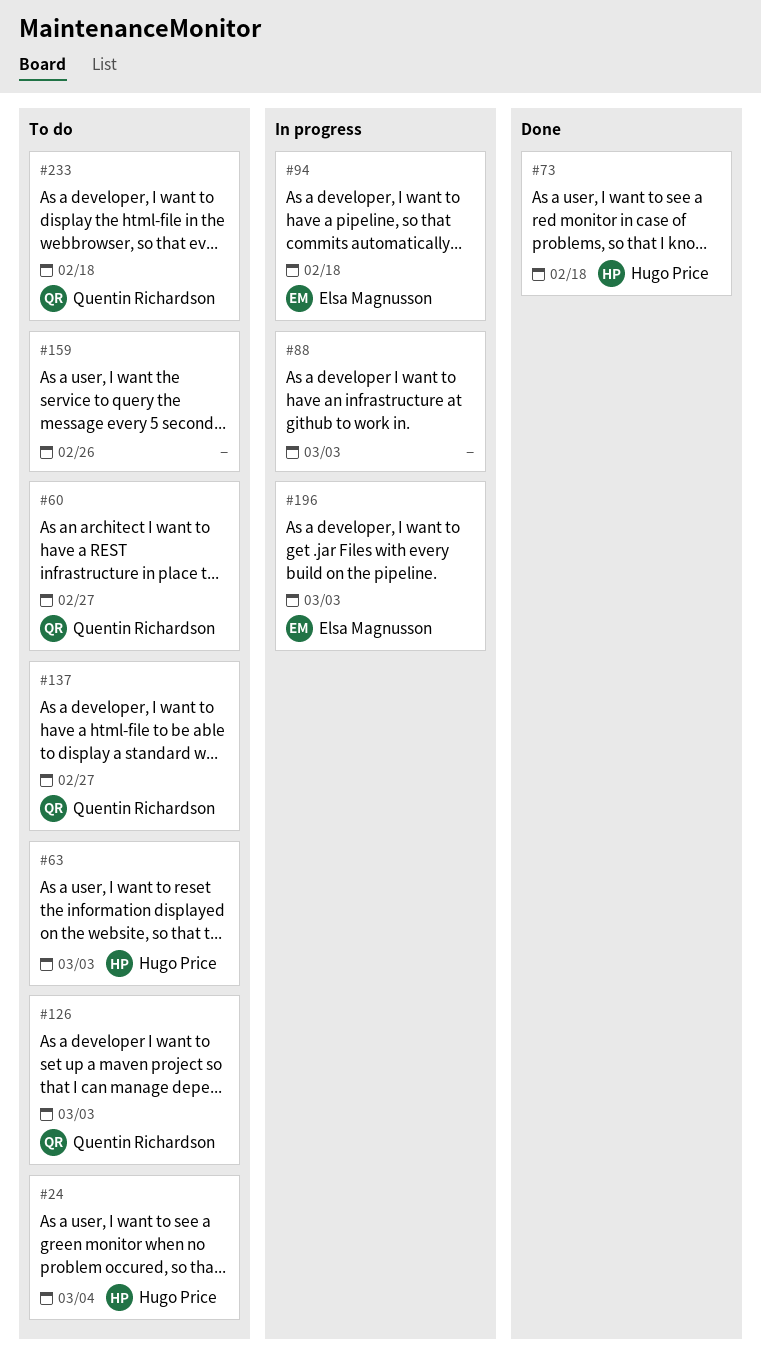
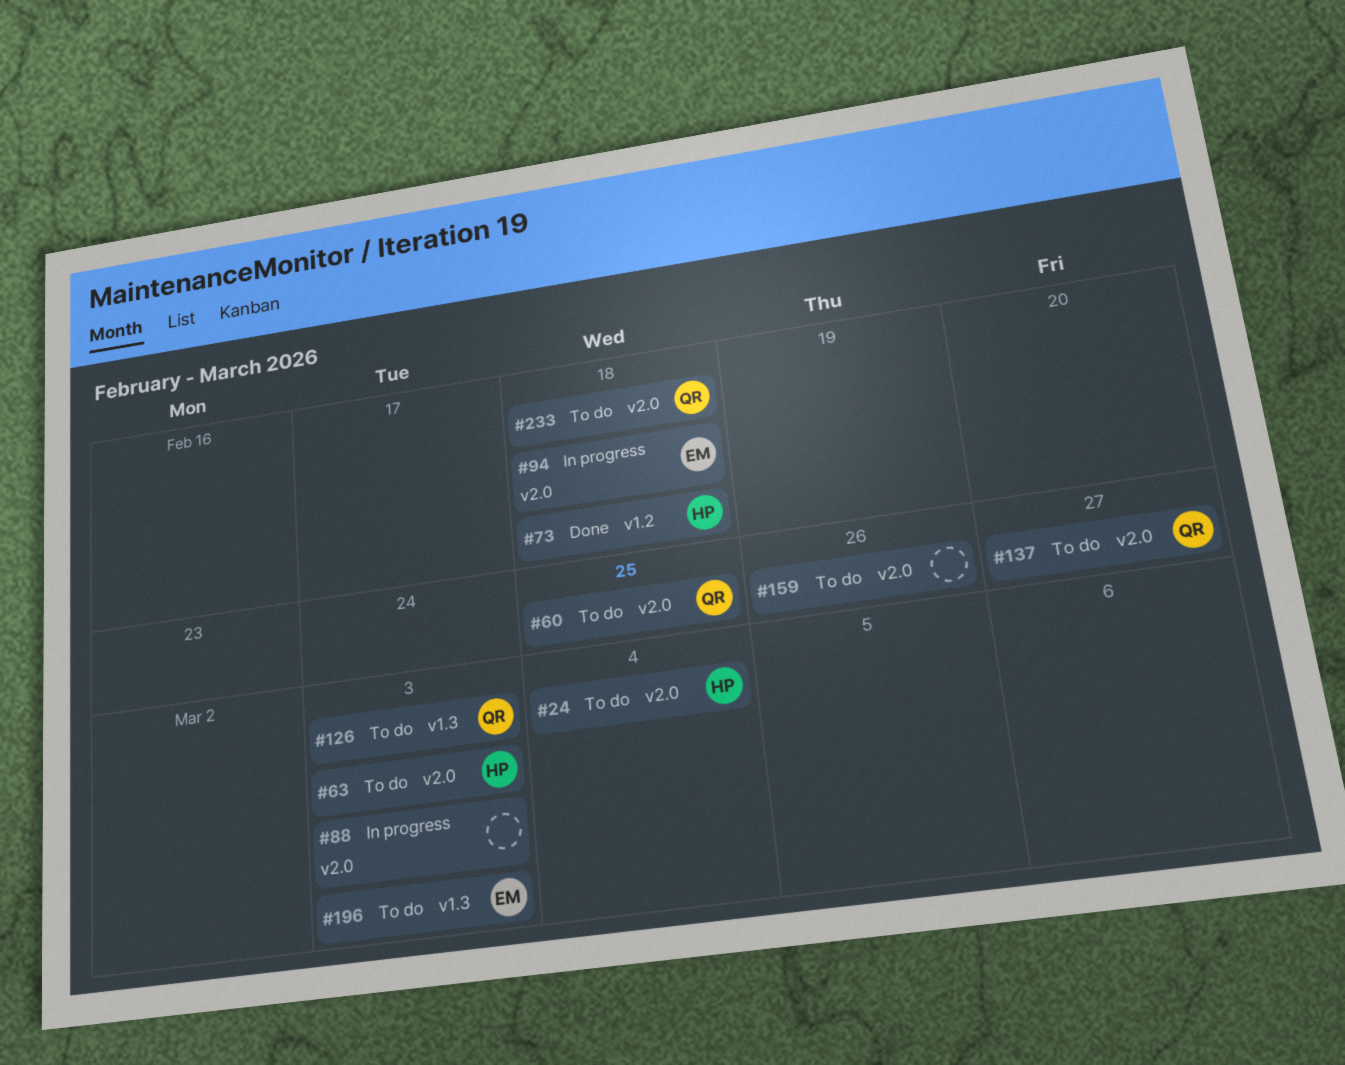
#60, due: Feb 27 -> Feb 25
#196, status: In progress -> To do

